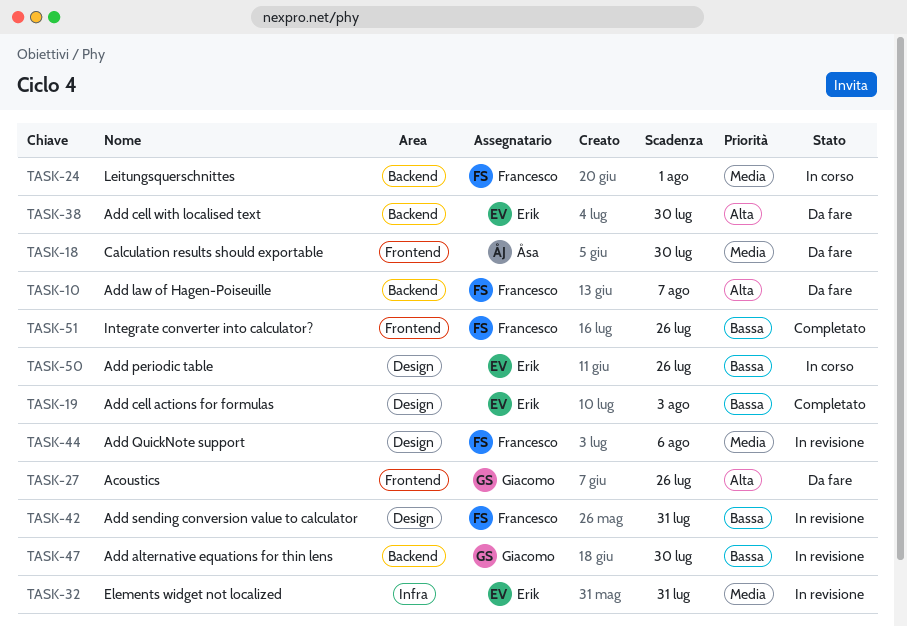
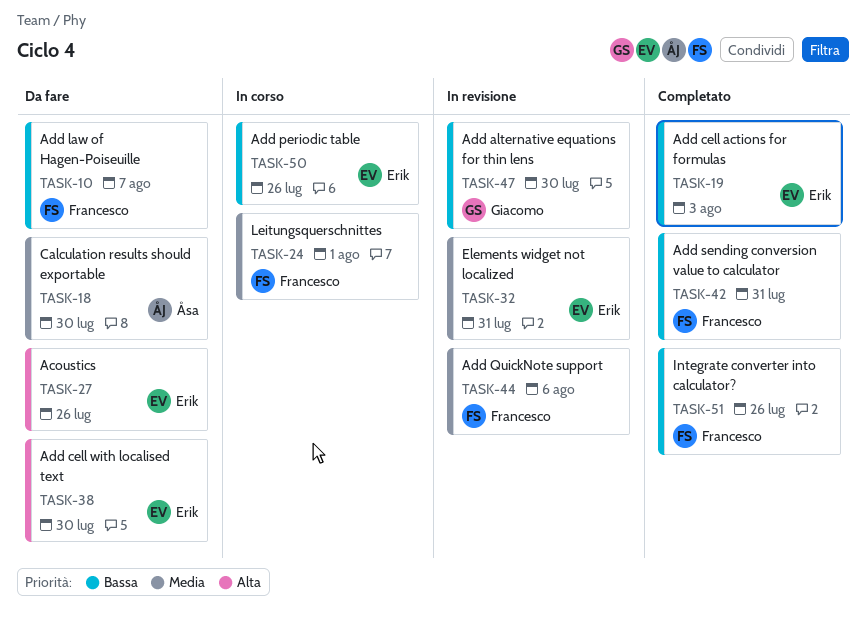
TASK-10, priority: Alta -> Bassa
TASK-27, owner: Giacomo -> Erik
TASK-42, status: In revisione -> Completato

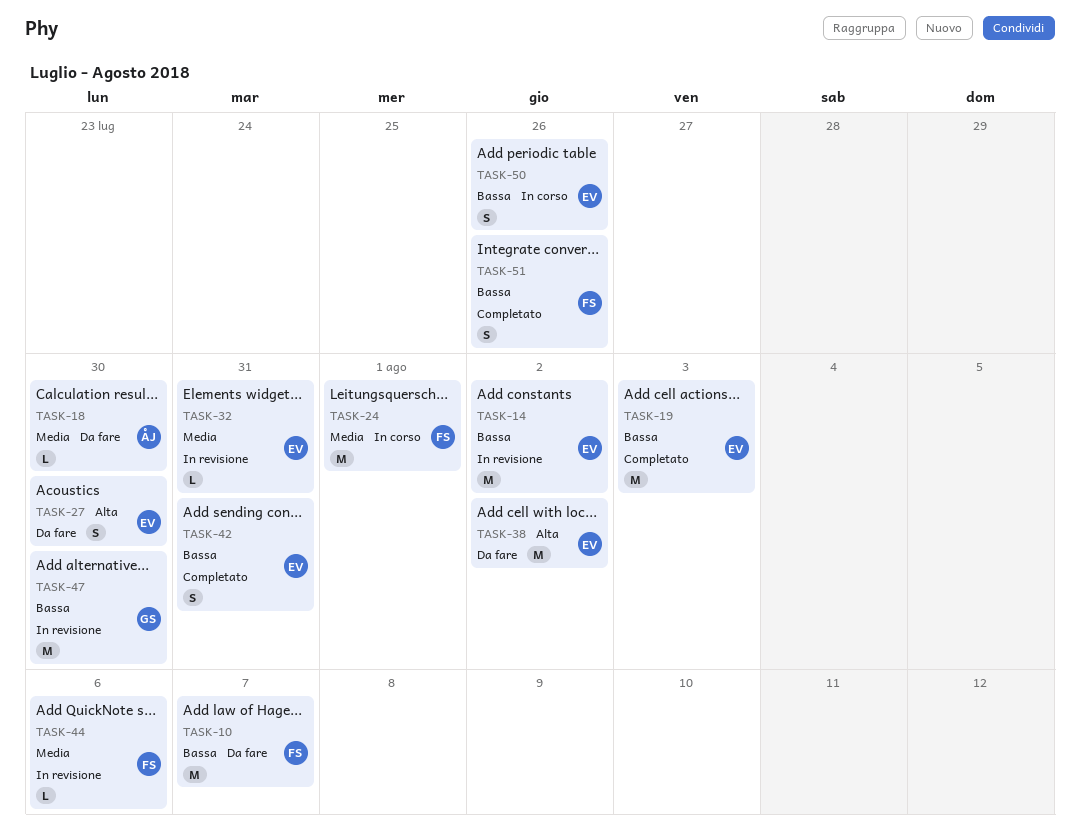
TASK-14: none -> present
TASK-27, due: Jul 26 -> Jul 30
TASK-38, due: Jul 30 -> Aug 2
TASK-42, owner: Francesco -> Erik

